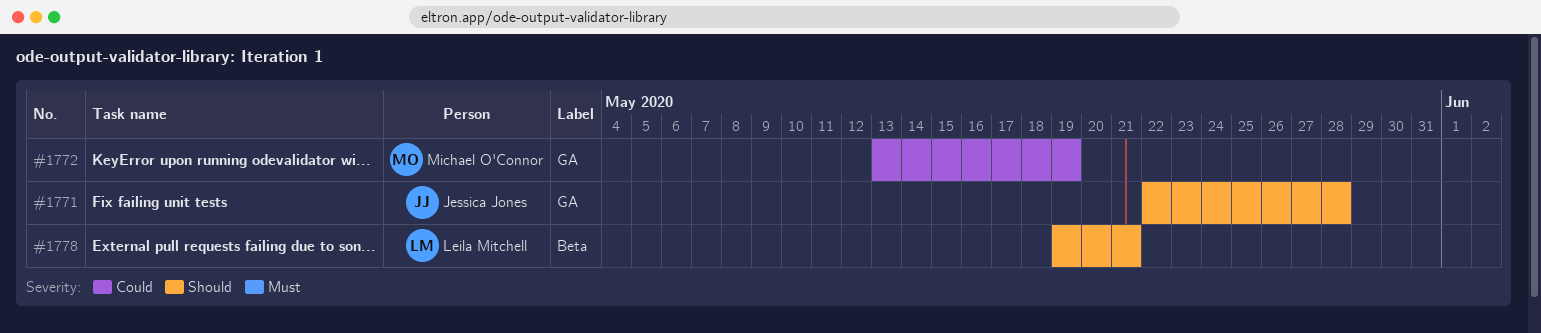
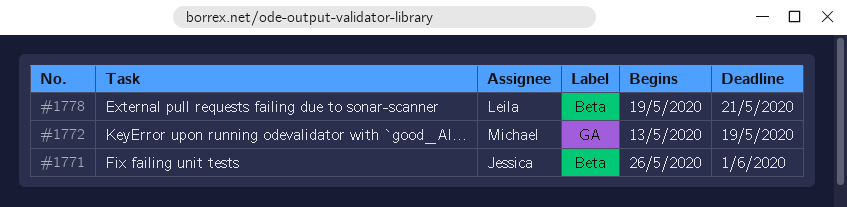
#1771, label: GA -> Beta
#1771, start: May 22 -> May 26
#1771, due: May 28 -> Jun 1

